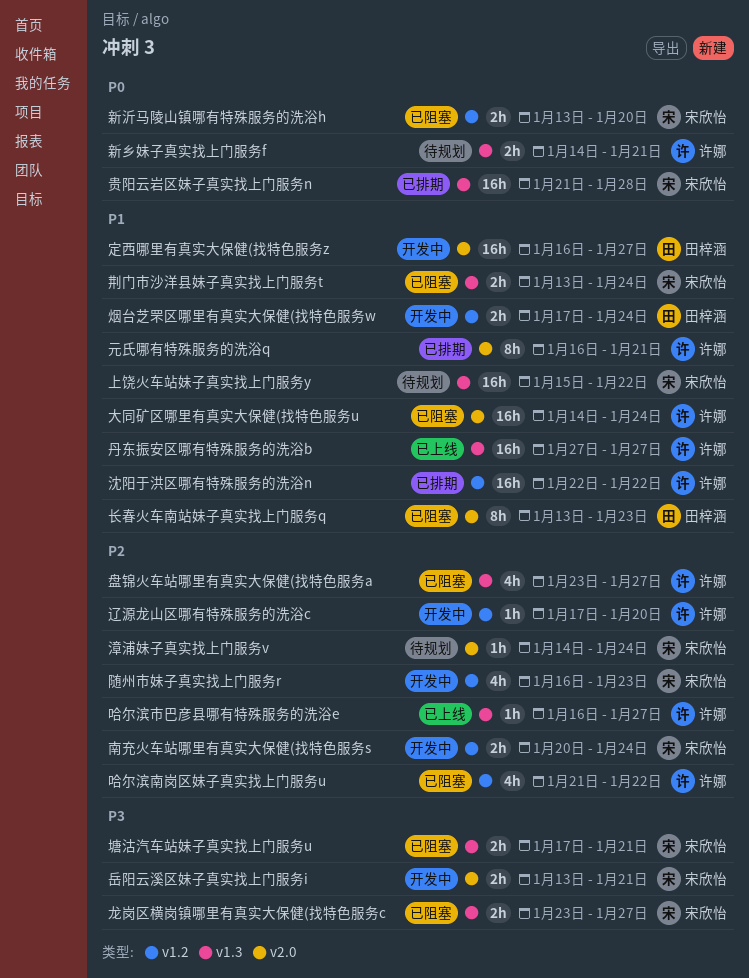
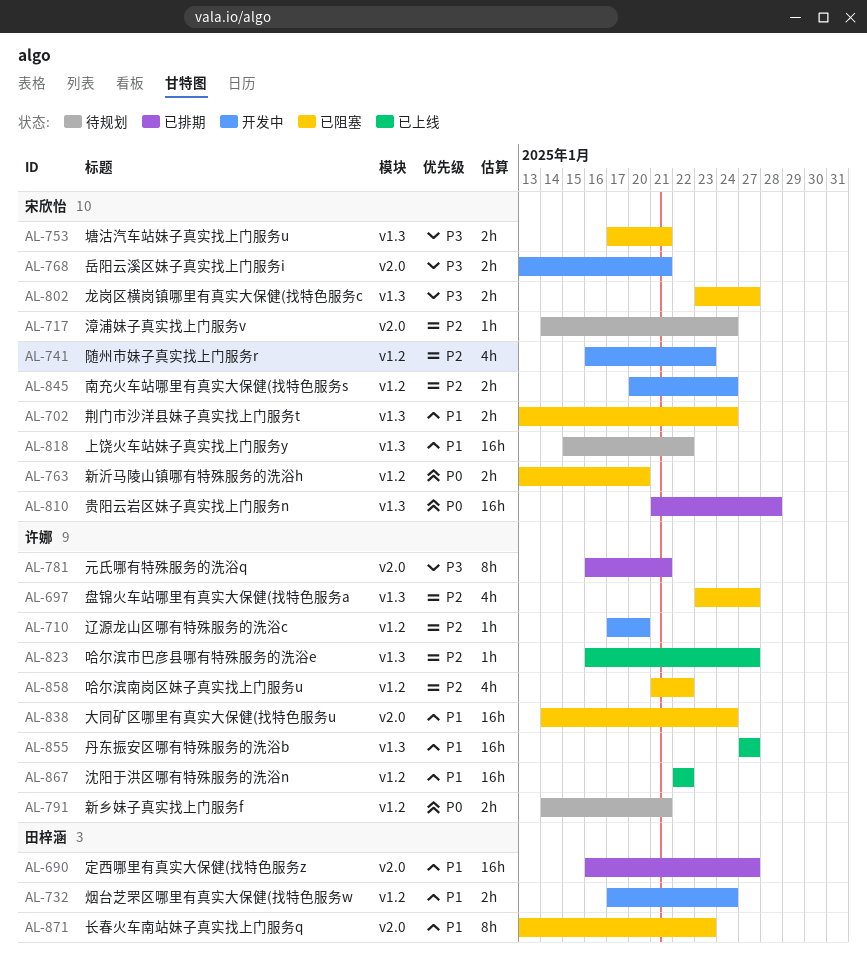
元氏哪有特殊服务的洗浴q, priority: P1 -> P3
定西哪里有真实大保健(找特色服务z, status: 开发中 -> 已排期
新乡妹子真实找上门服务f, label: v1.3 -> v1.2
沈阳于洪区哪有特殊服务的洗浴n, status: 已排期 -> 已上线

